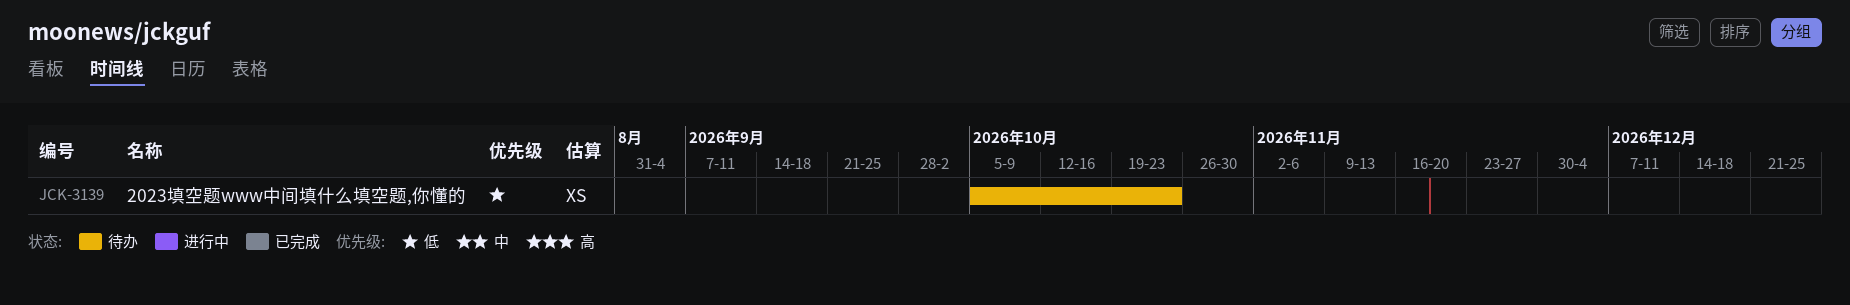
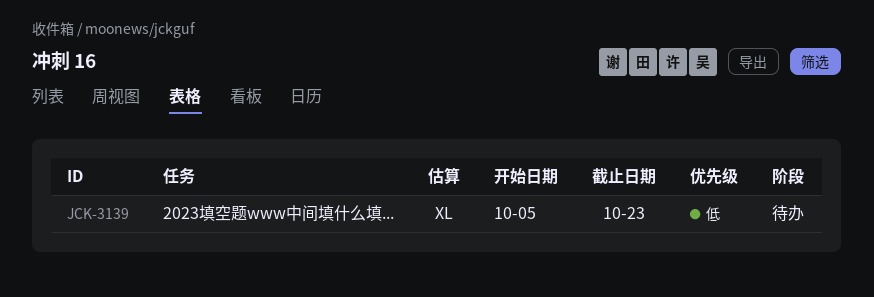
JCK-3139, estimate: XS -> XL

